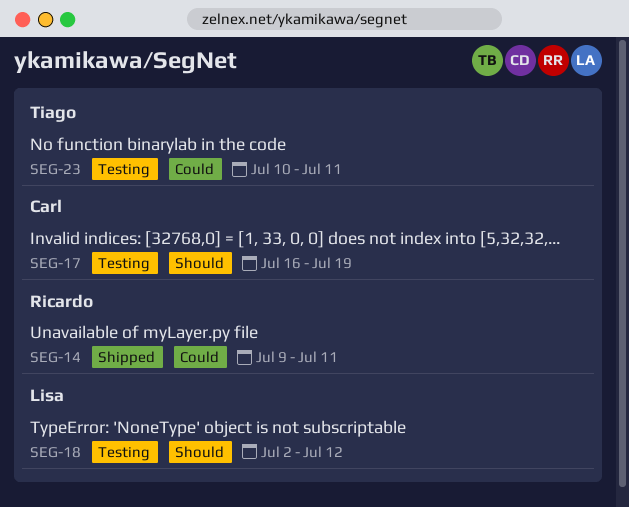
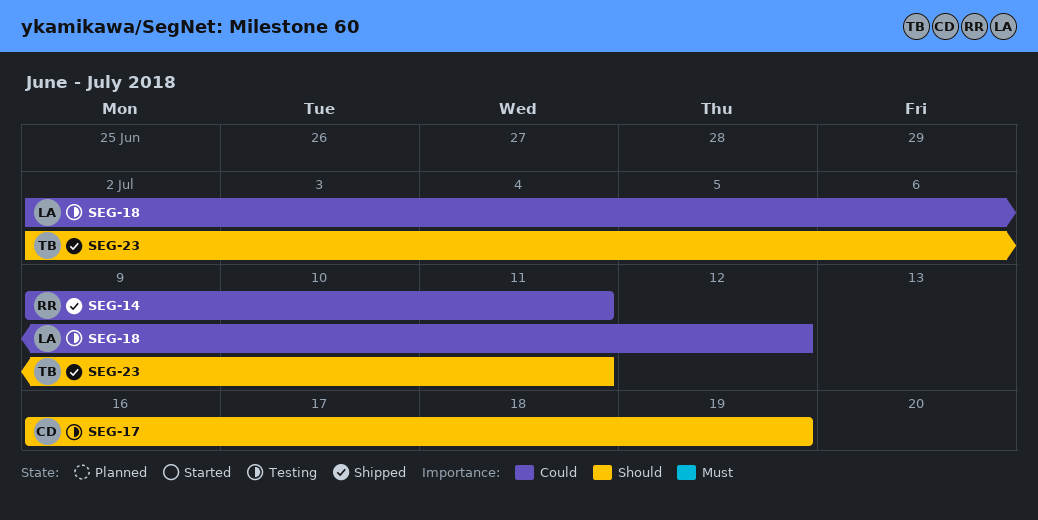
SEG-18, priority: Should -> Could
SEG-23, status: Testing -> Shipped
SEG-23, priority: Could -> Should
SEG-23, start: Jul 10 -> Jul 2

